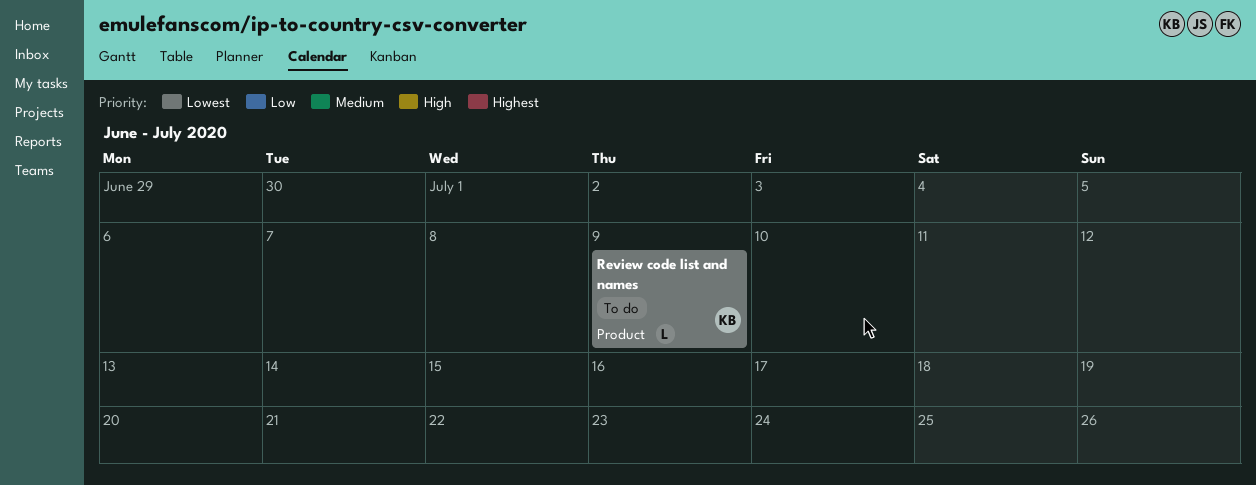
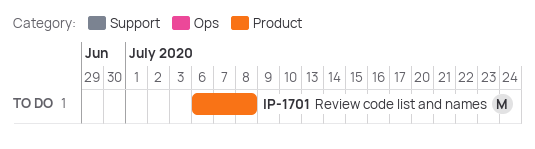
Review code list and names, estimate: L -> M
Review code list and names, due: Jul 9 -> Jul 8

